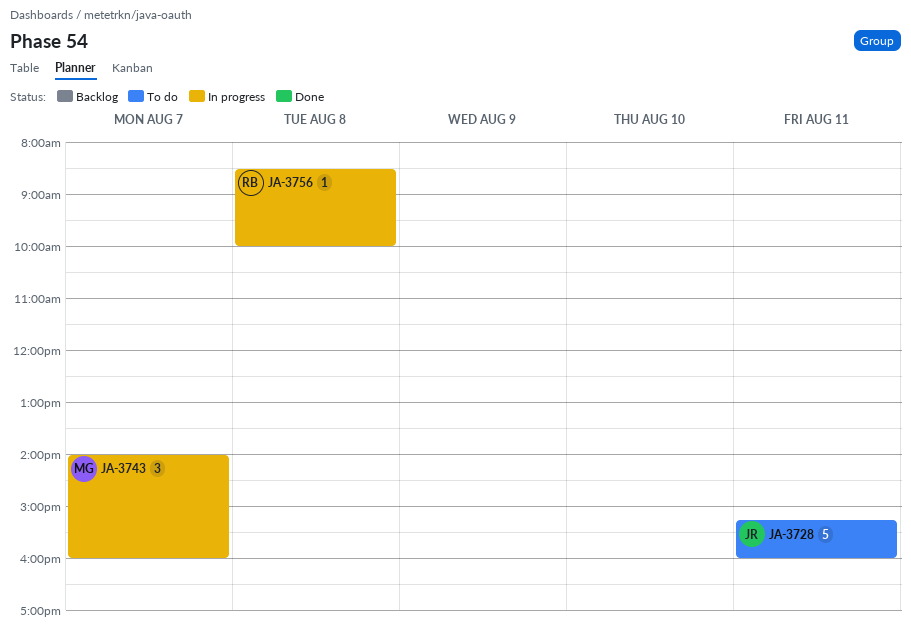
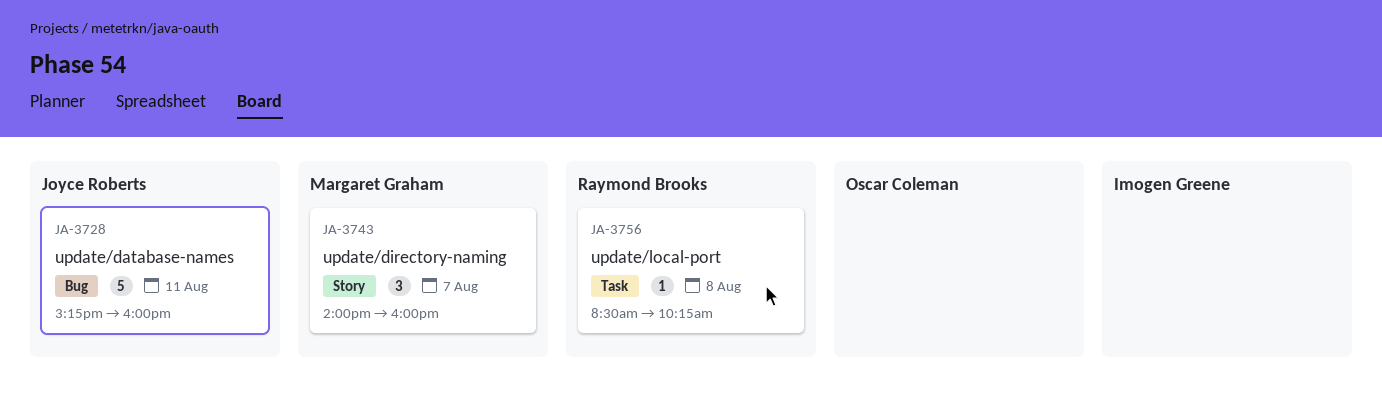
JA-3756, ends: 10:00 -> 10:15

